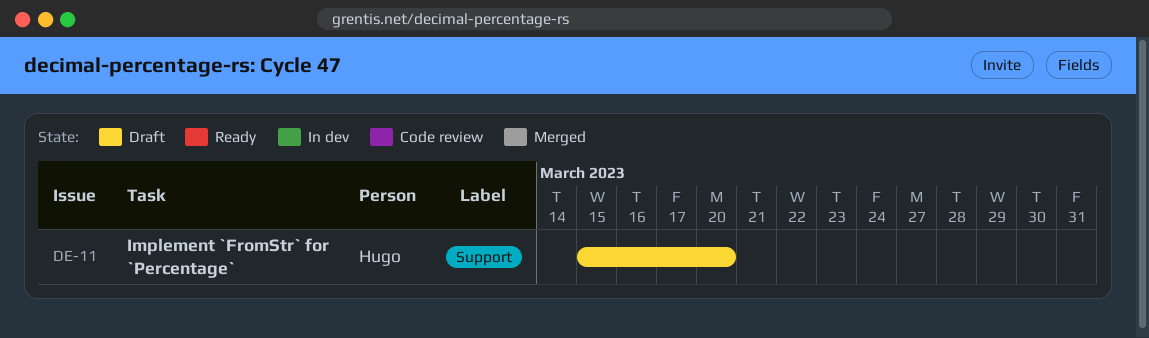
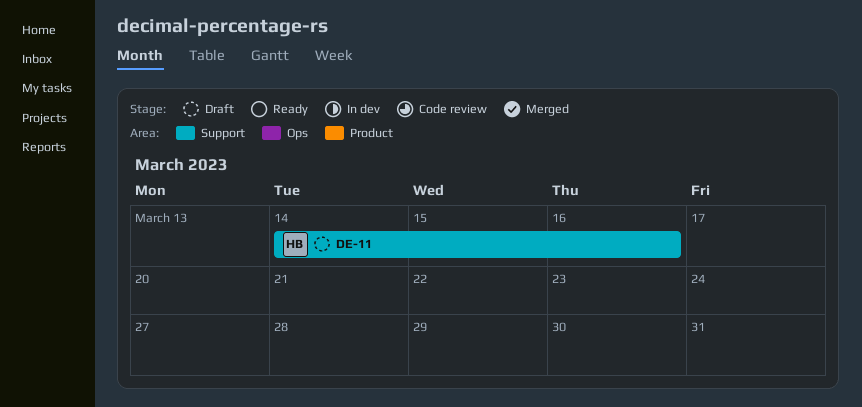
DE-11, start: Mar 15 -> Mar 14
DE-11, due: Mar 20 -> Mar 16

